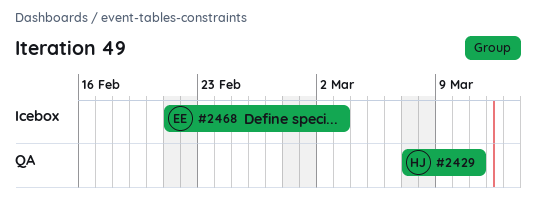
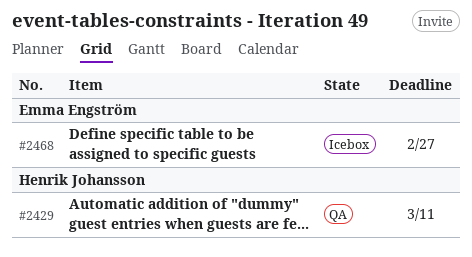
#2468, due: Mar 3 -> Feb 27

